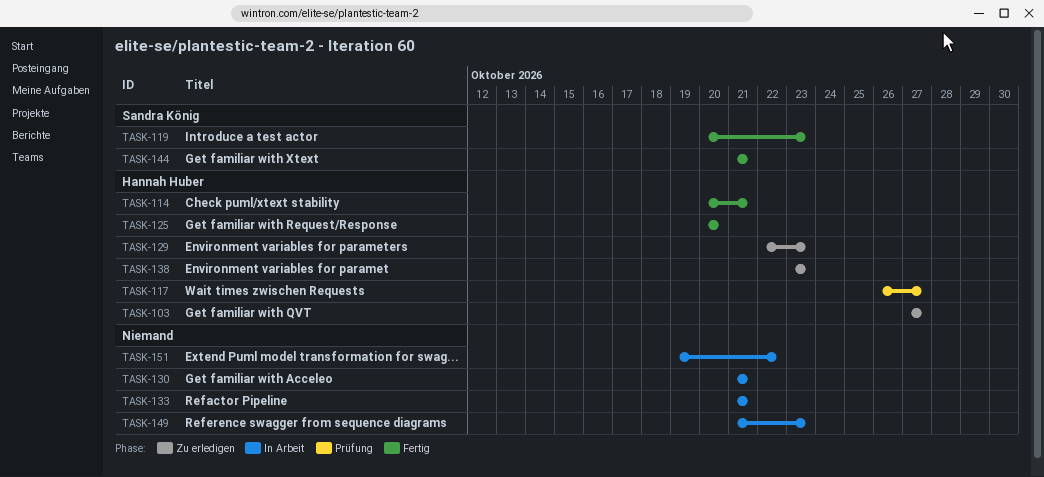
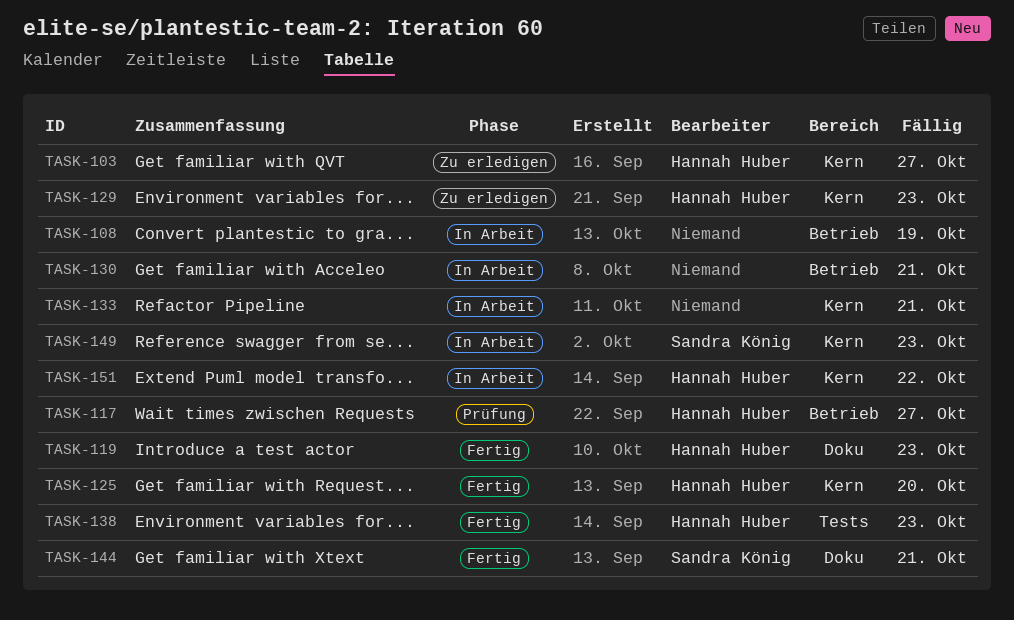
TASK-108: none -> present
TASK-114: present -> none
TASK-119, owner: Sandra König -> Hannah Huber
TASK-138, status: Zu erledigen -> Fertig
TASK-149, owner: none -> Sandra König
TASK-151, owner: none -> Hannah Huber

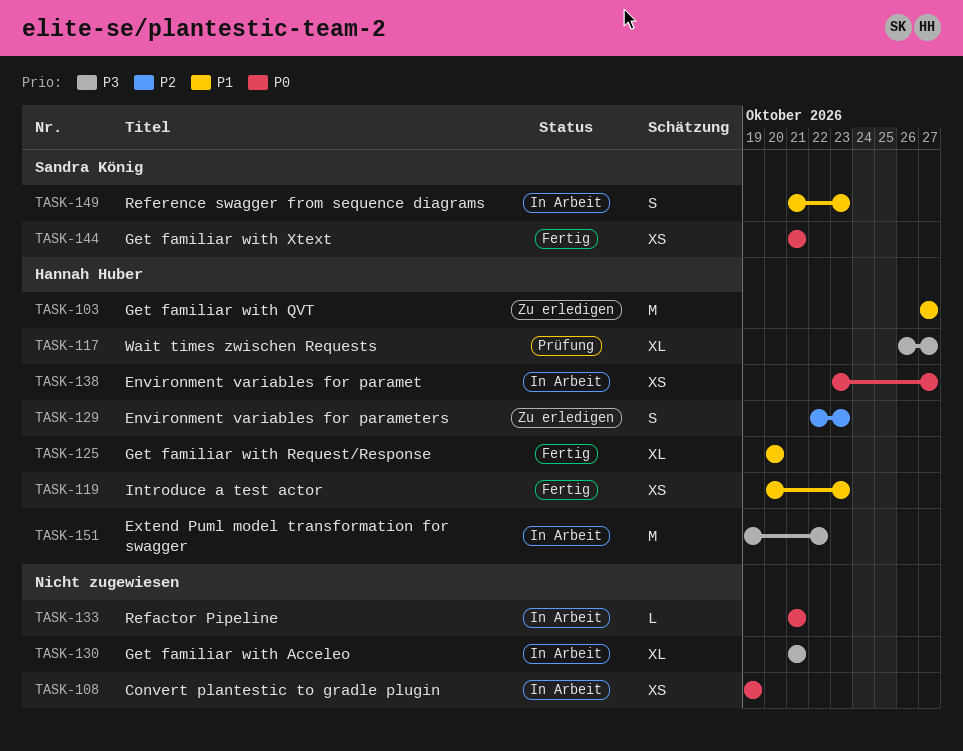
TASK-138, status: Fertig -> In Arbeit
TASK-138, due: Oct 23 -> Oct 27

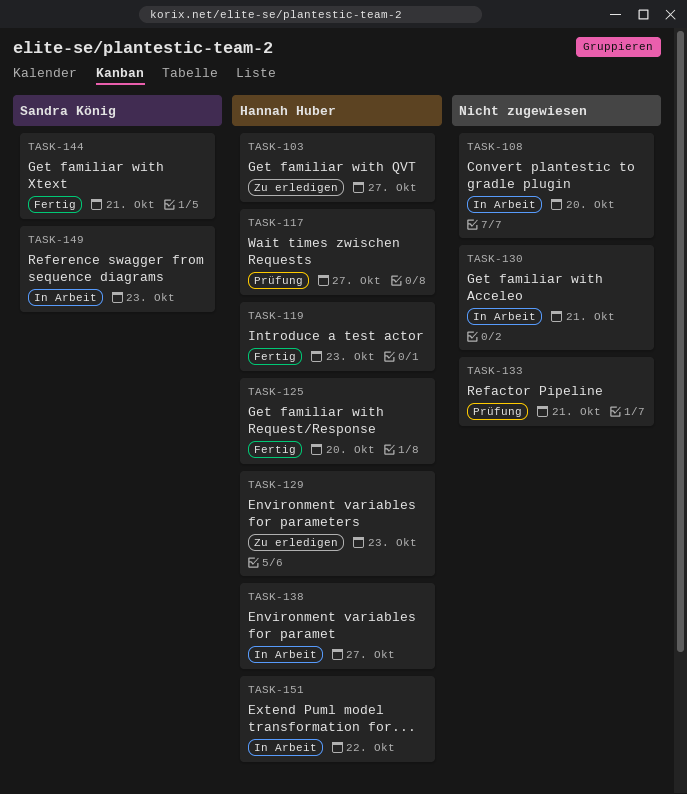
TASK-108, due: Oct 19 -> Oct 20
TASK-133, status: In Arbeit -> Prüfung

